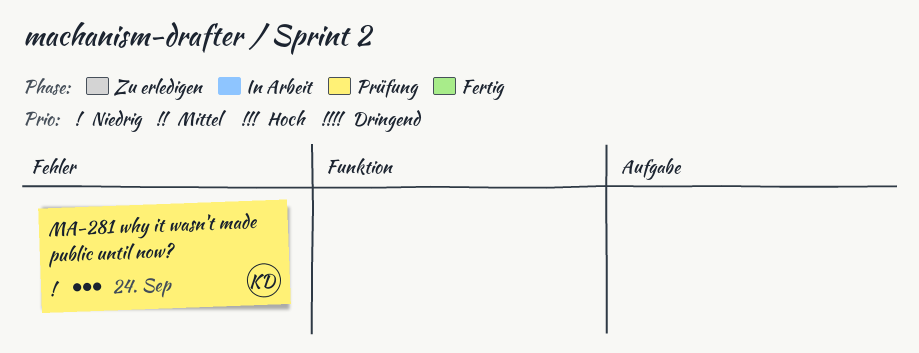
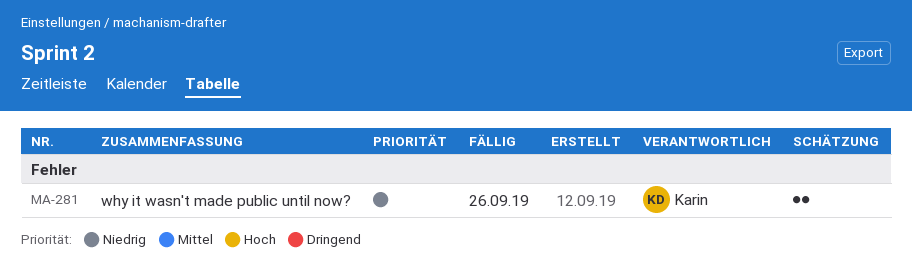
MA-281, estimate: 3 -> 2
MA-281, due: Sep 24 -> Sep 26

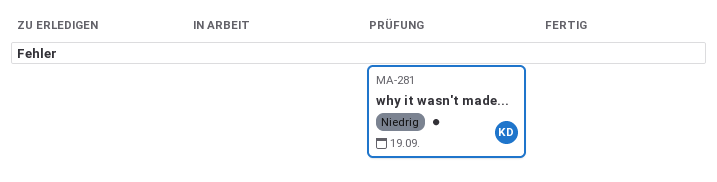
MA-281, estimate: 2 -> 1
MA-281, due: Sep 26 -> Sep 19

